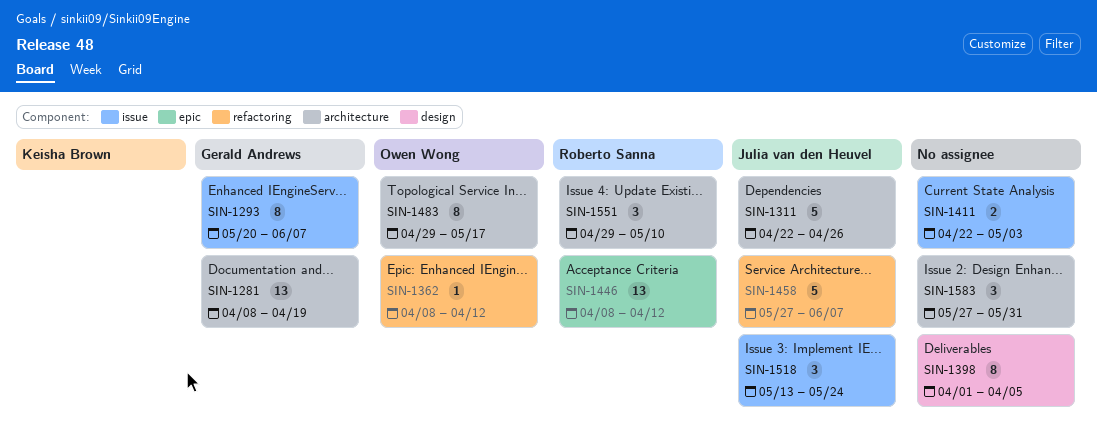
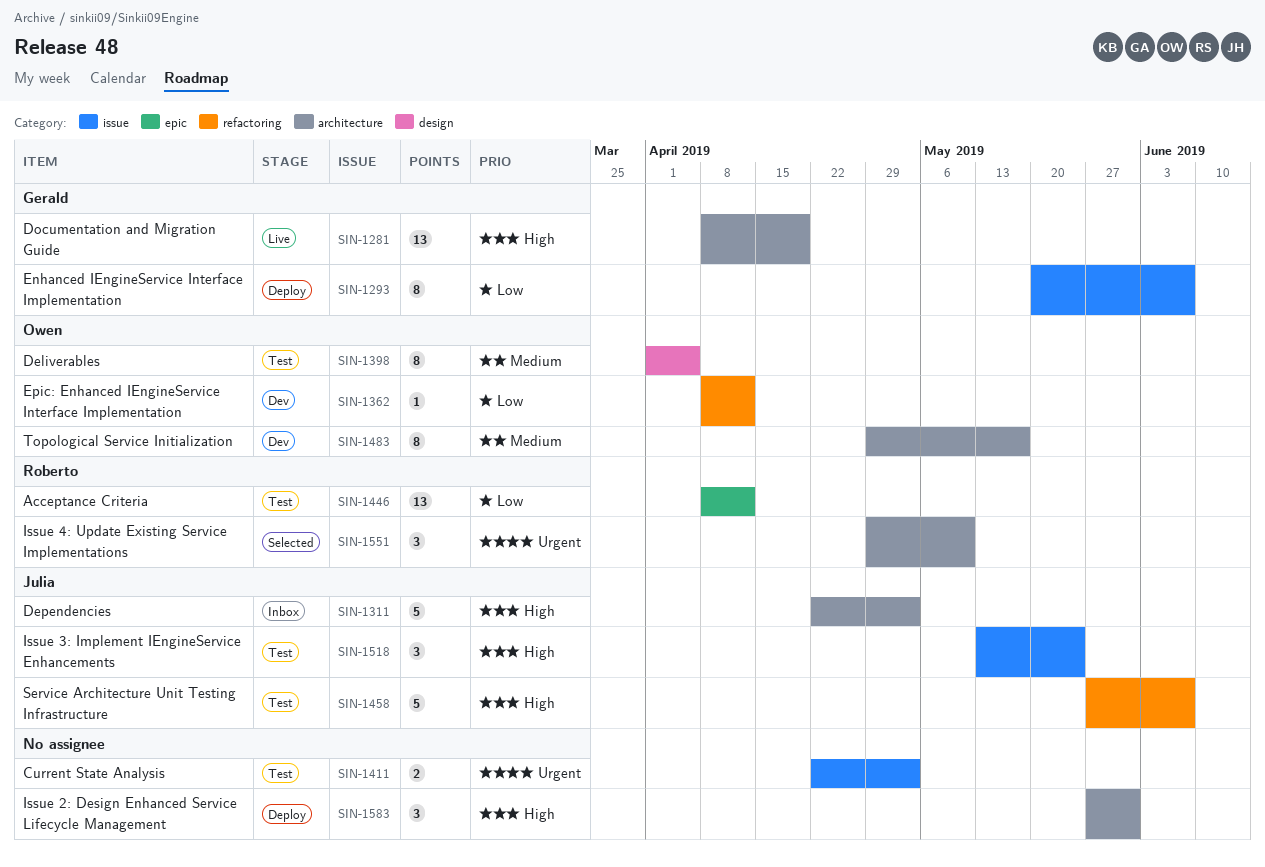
SIN-1311, due: Apr 26 -> May 3
SIN-1398, owner: none -> Owen Wong

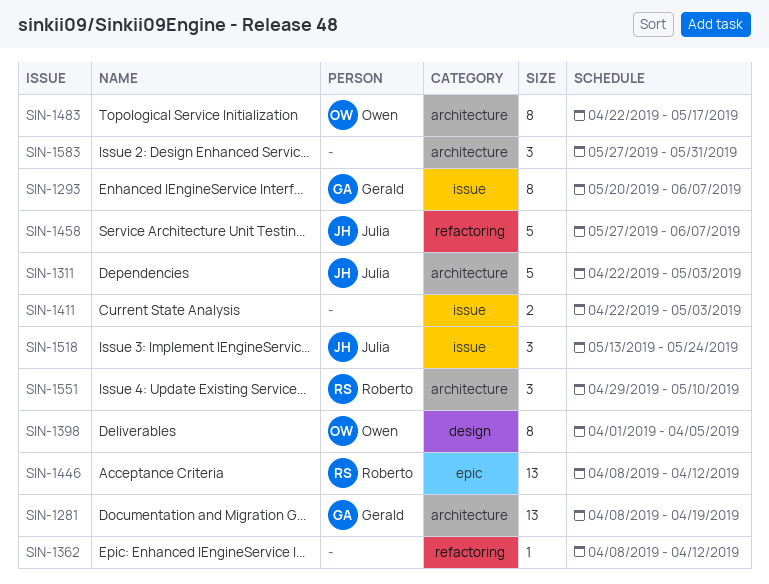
SIN-1362, owner: Owen -> none
SIN-1483, start: Apr 29 -> Apr 22

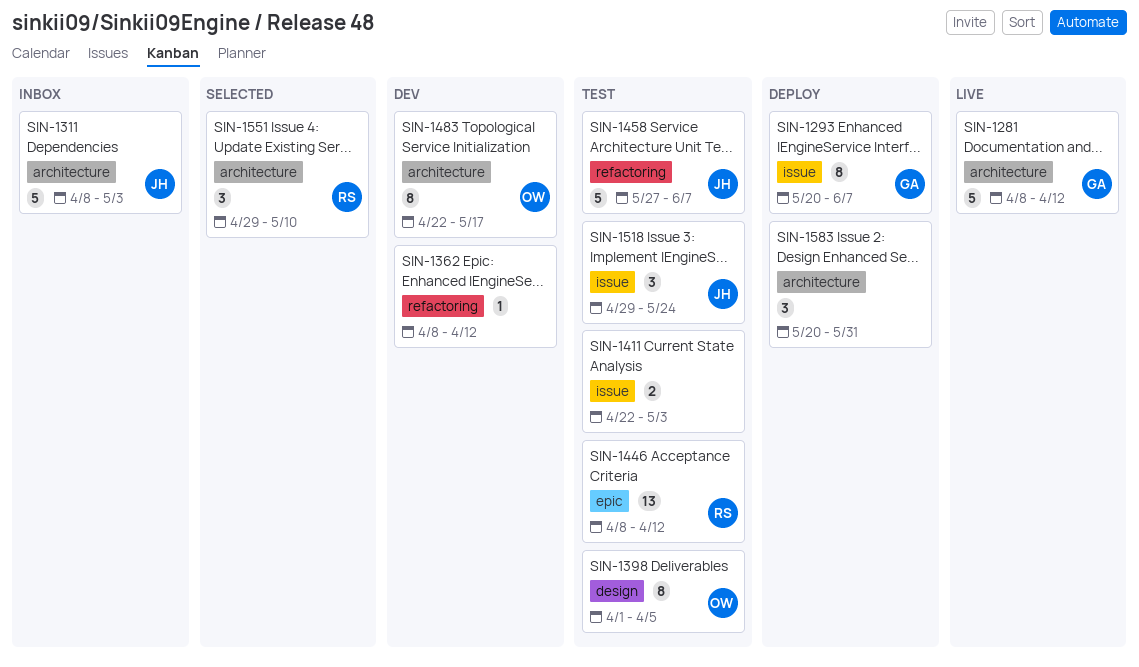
SIN-1281, estimate: 13 -> 5
SIN-1281, due: Apr 19 -> Apr 12
SIN-1311, start: Apr 22 -> Apr 8
SIN-1518, start: May 13 -> Apr 29
SIN-1583, start: May 27 -> May 20

